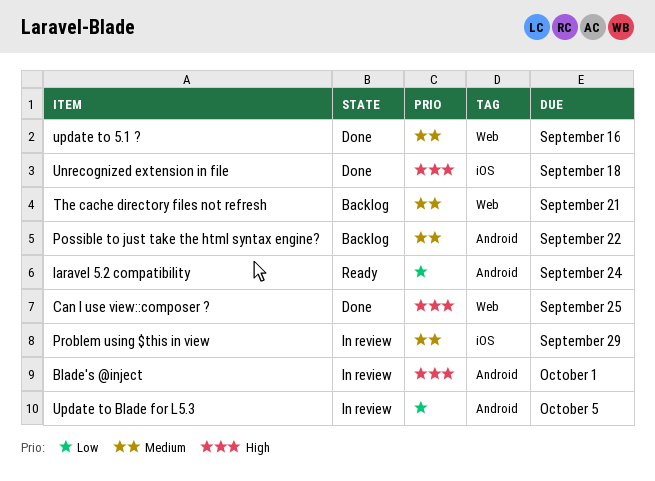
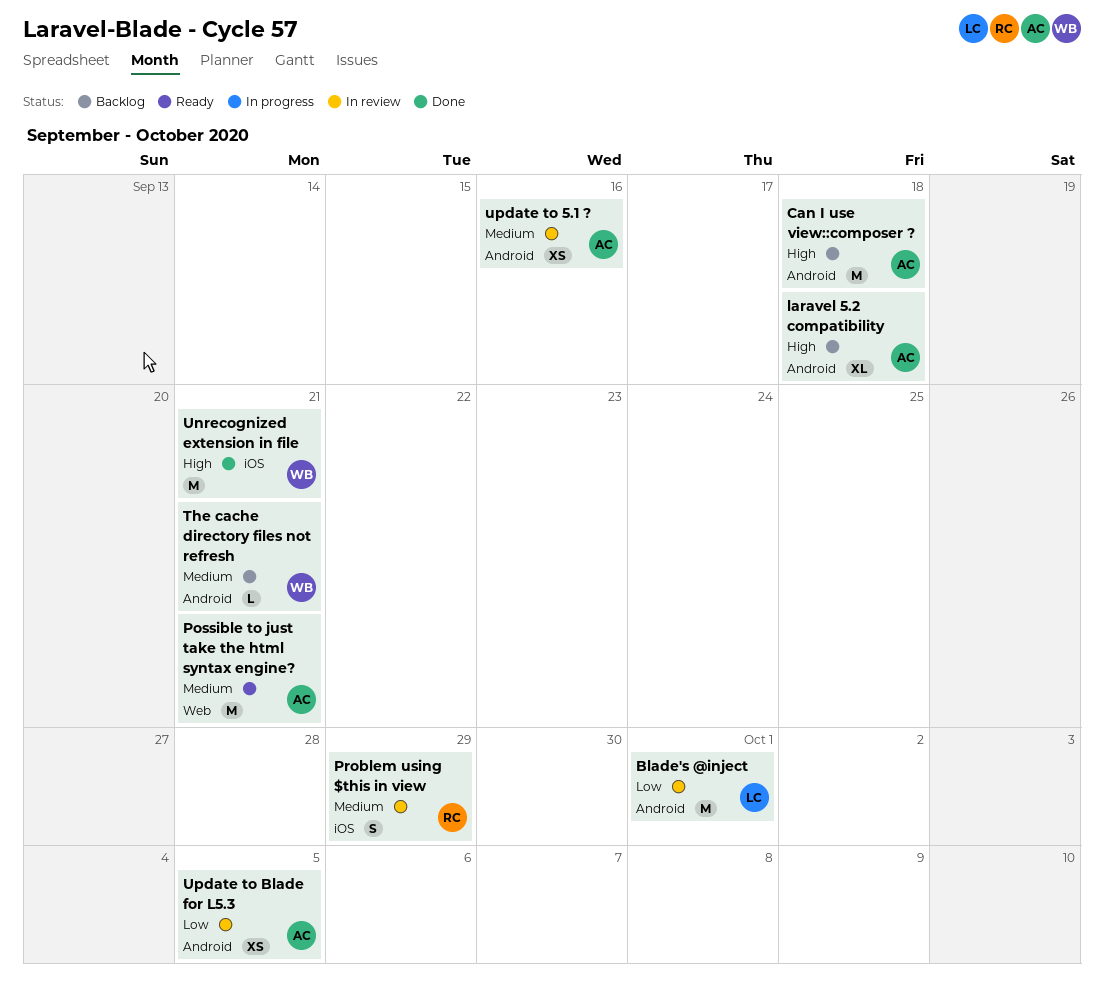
Blade's @inject, priority: High -> Low
Can I use view::composer ?, status: Done -> Backlog
Can I use view::composer ?, label: Web -> Android
Can I use view::composer ?, due: Sep 25 -> Sep 18
laravel 5.2 compatibility, status: Ready -> Backlog
laravel 5.2 compatibility, priority: Low -> High
laravel 5.2 compatibility, due: Sep 24 -> Sep 18
Possible to just take the html syntax engine?, status: Backlog -> Ready
Possible to just take the html syntax engine?, label: Android -> Web
Possible to just take the html syntax engine?, due: Sep 22 -> Sep 21
The cache directory files not refresh, label: Web -> Android
Unrecognized extension in file, due: Sep 18 -> Sep 21
update to 5.1 ?, status: Done -> In review
update to 5.1 ?, label: Web -> Android

